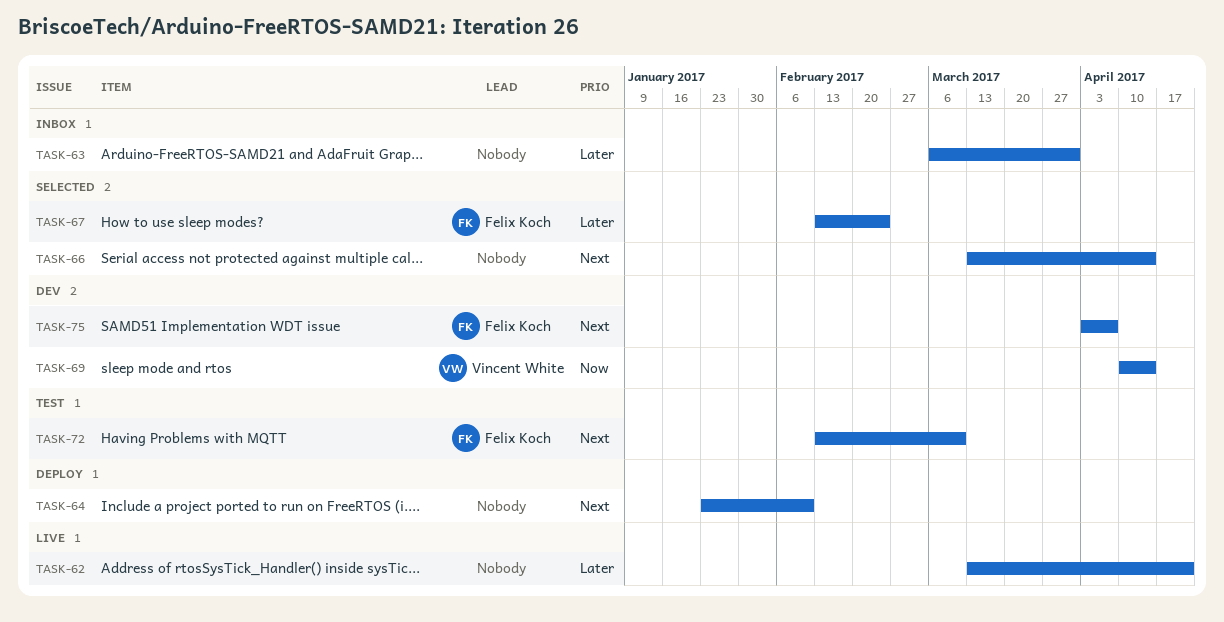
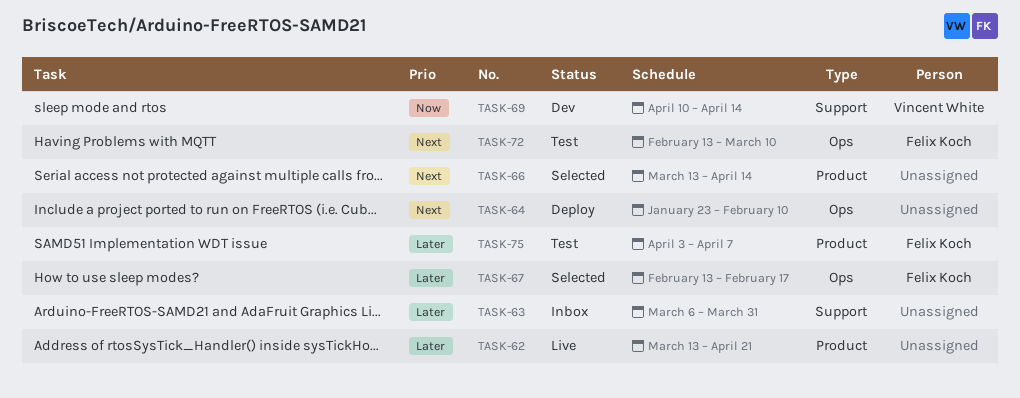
TASK-67, due: Feb 24 -> Feb 17
TASK-75, status: Dev -> Test
TASK-75, priority: Next -> Later

